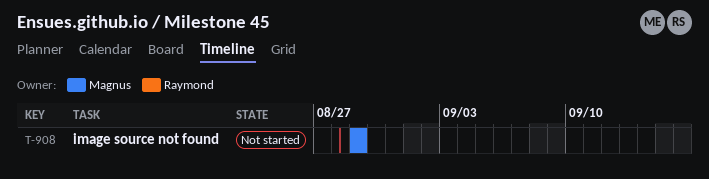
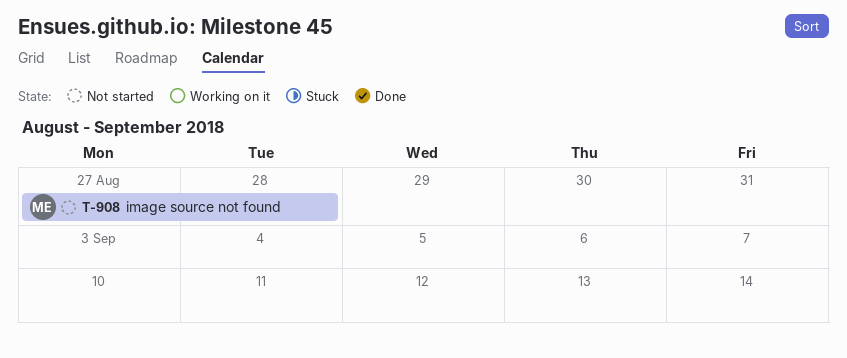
T-908, start: Aug 29 -> Aug 27
T-908, due: Aug 29 -> Aug 28

